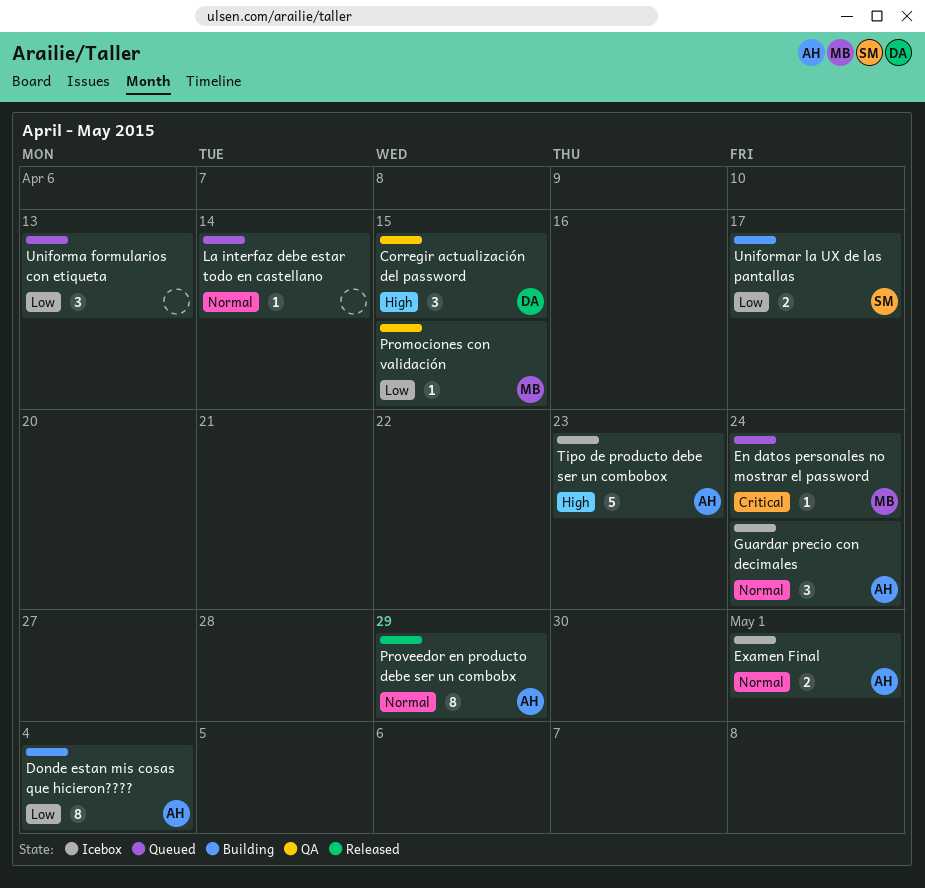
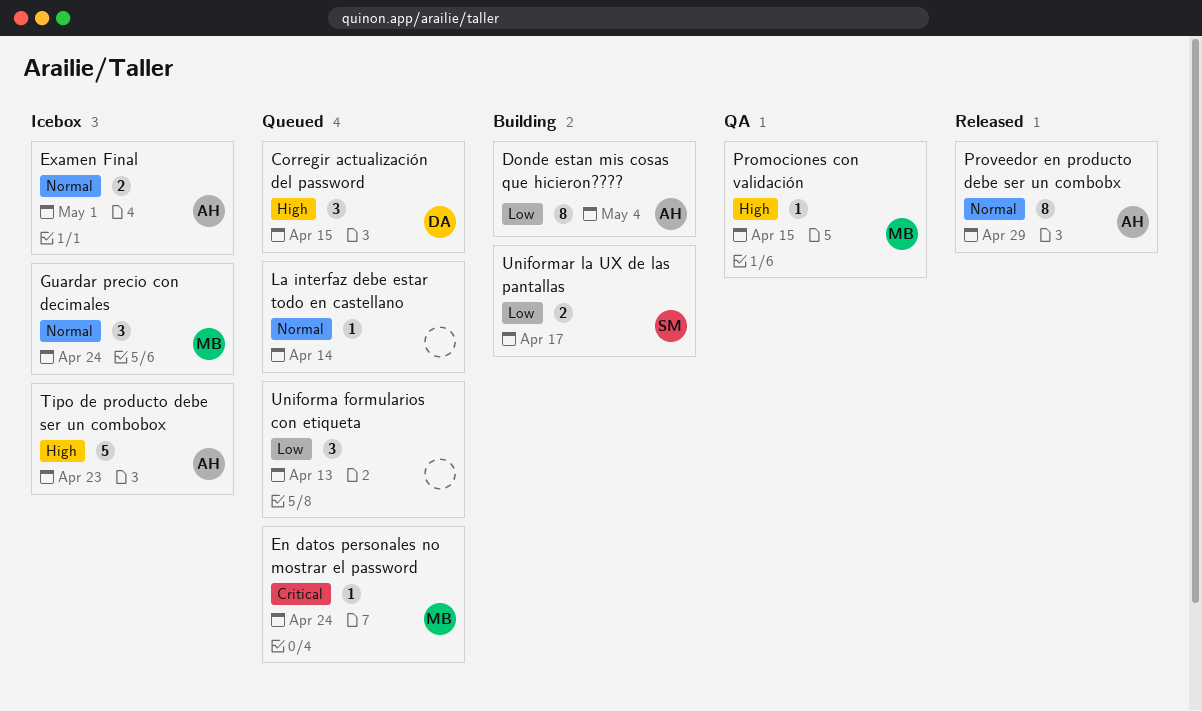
Corregir actualización del password, status: QA -> Queued
Guardar precio con decimales, owner: AH -> MB
Promociones con validación, priority: Low -> High

